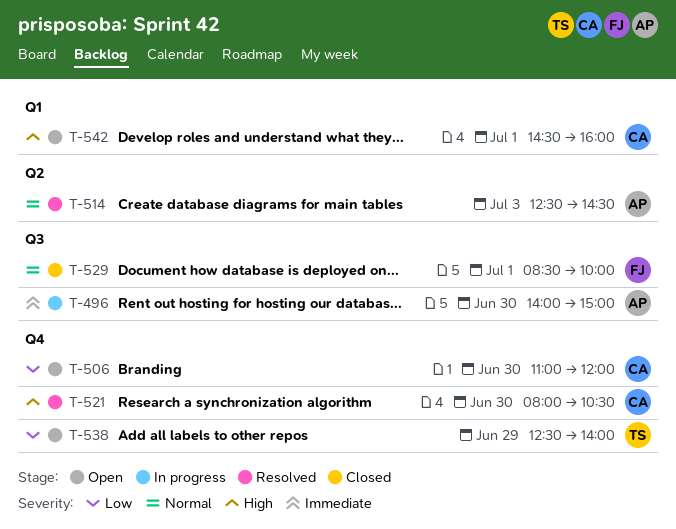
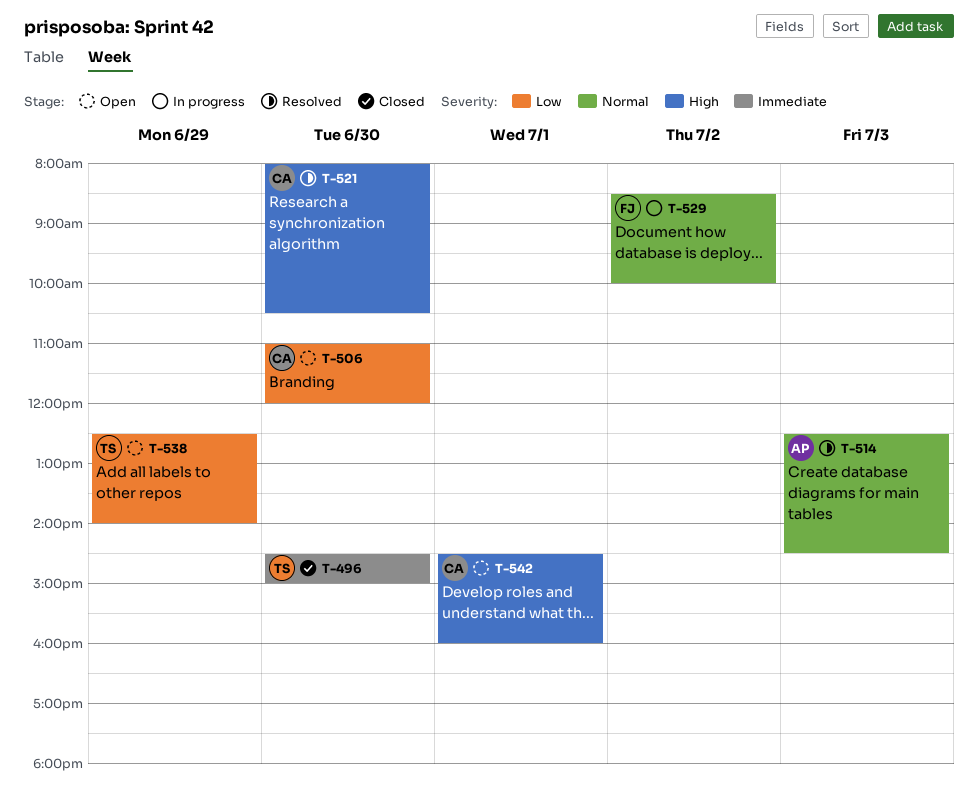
T-496, status: In progress -> Closed
T-496, owner: AP -> TS
T-496, begins: 14:00 -> 14:30
T-529, status: Closed -> In progress
T-529, day: Jul 1 -> Jul 2

